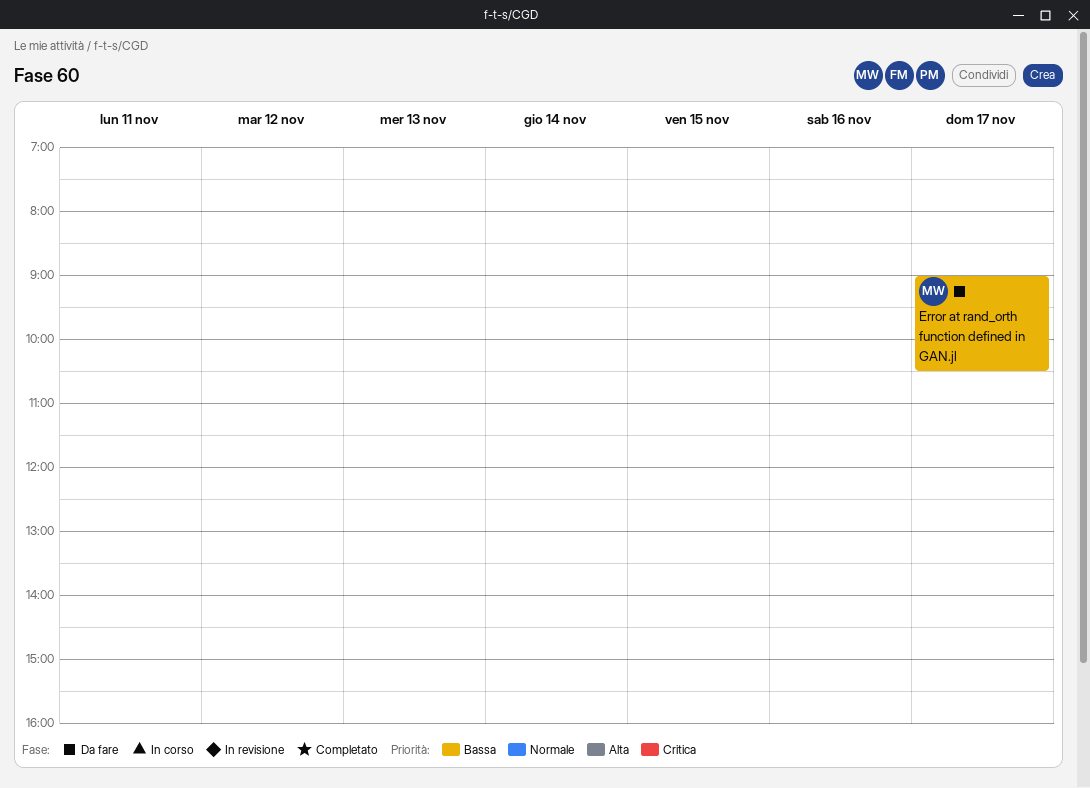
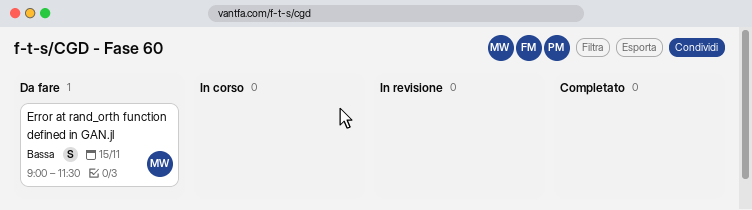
Error at rand_orth function defined in GAN.jl, day: Nov 17 -> Nov 15
Error at rand_orth function defined in GAN.jl, ends: 10:30 -> 11:30

